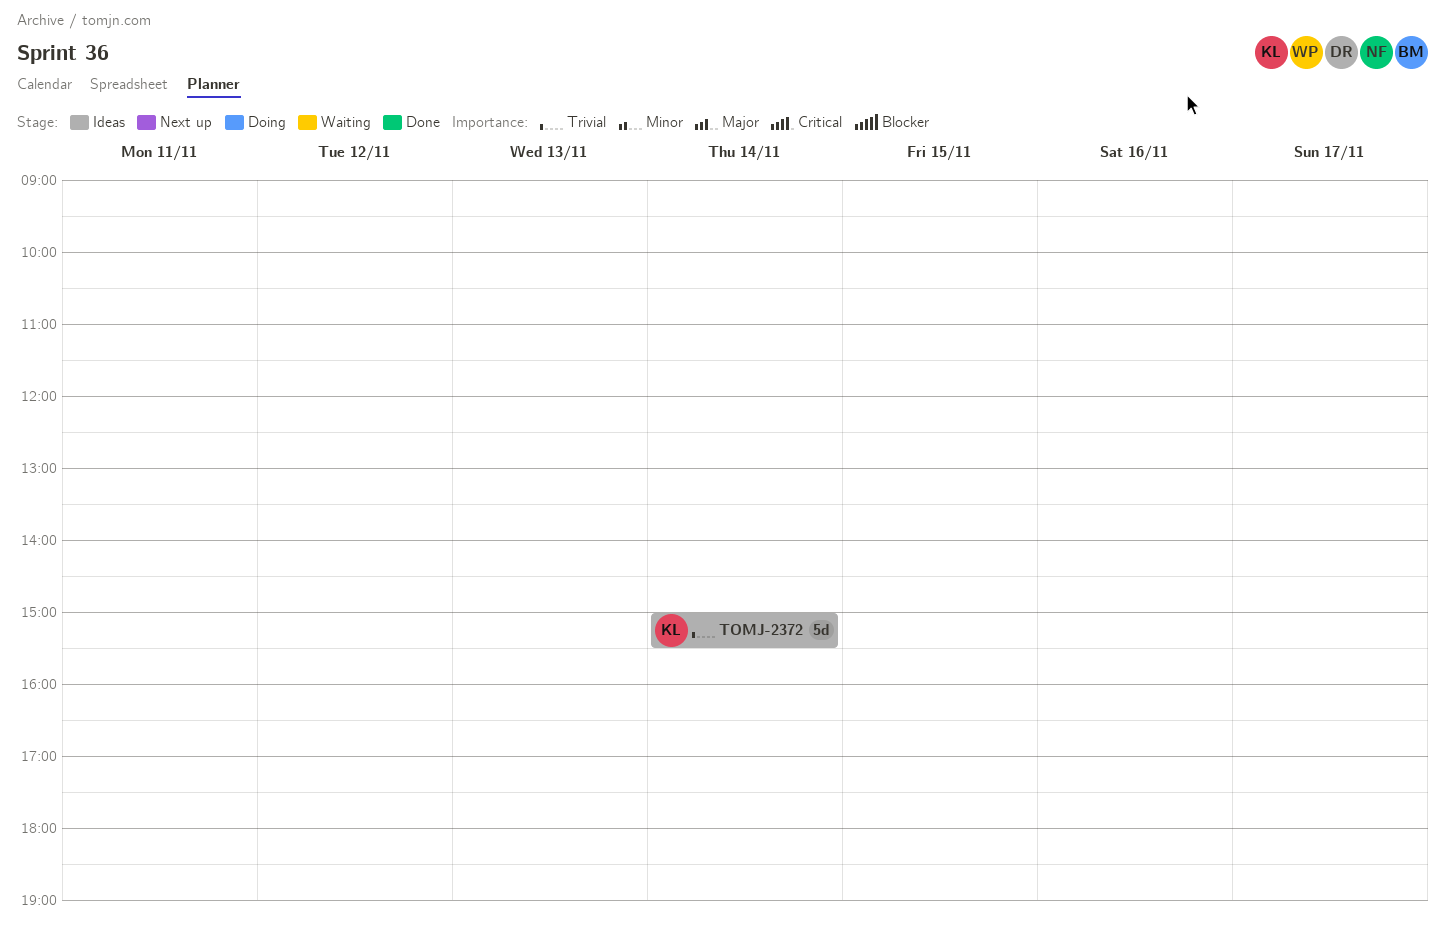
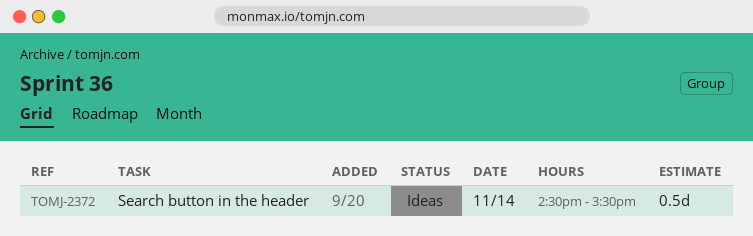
TOMJ-2372, estimate: 5d -> 0.5d
TOMJ-2372, begins: 15:00 -> 14:30

